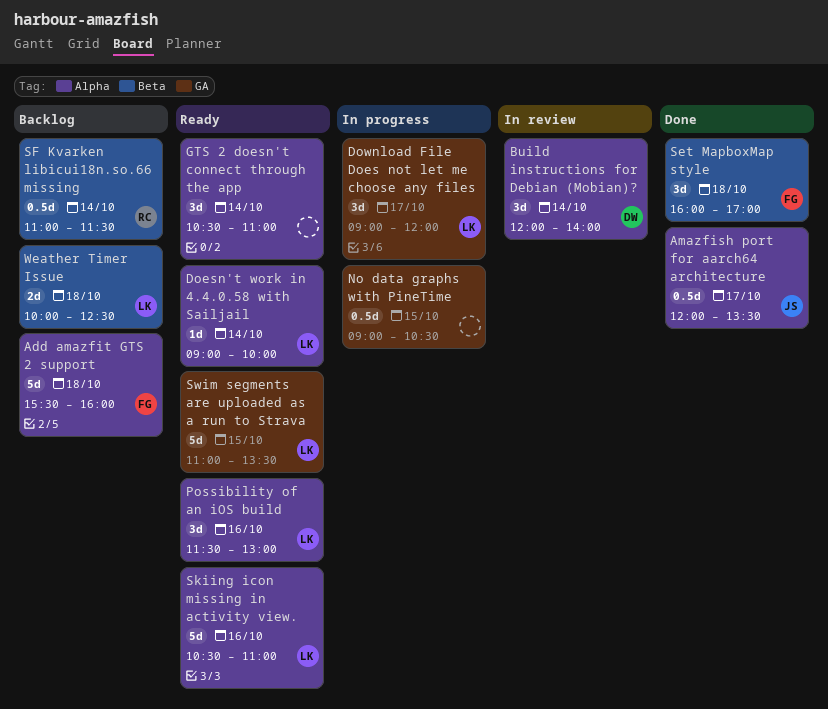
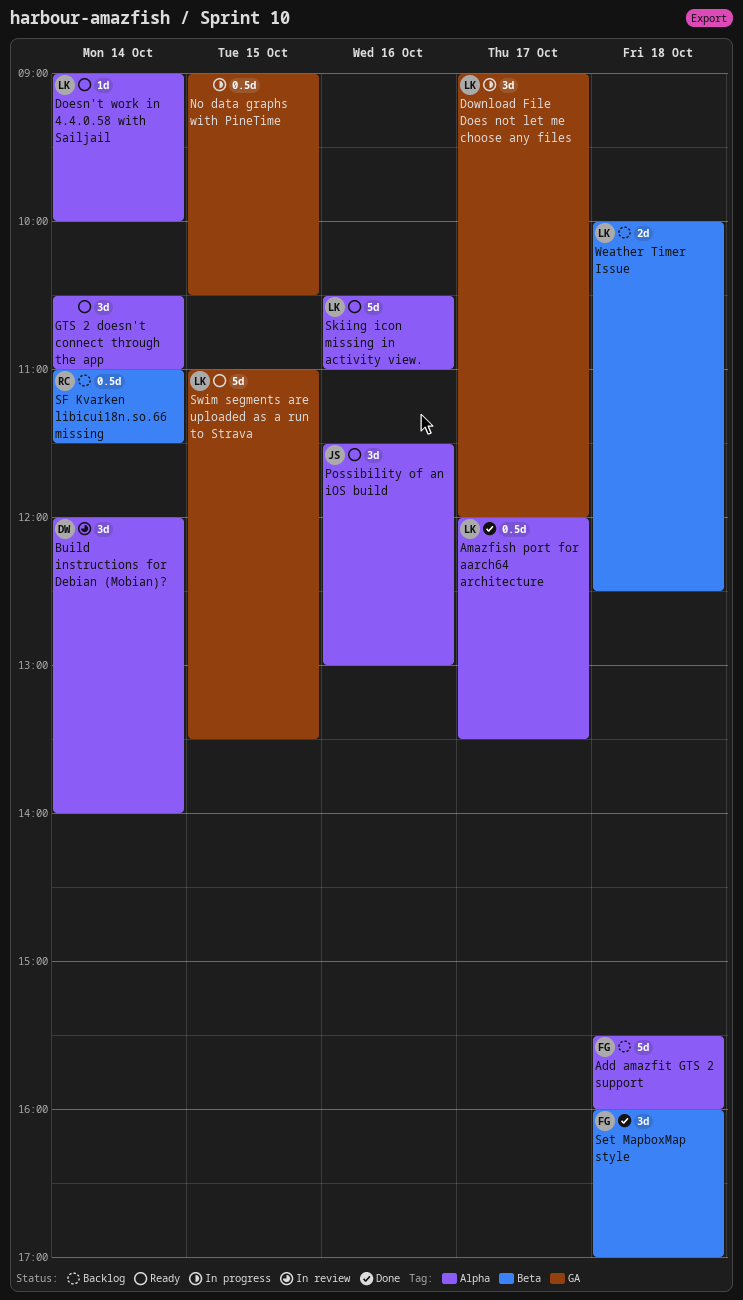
Amazfish port for aarch64 architecture, owner: JS -> LK
Possibility of an iOS build, owner: LK -> JS

